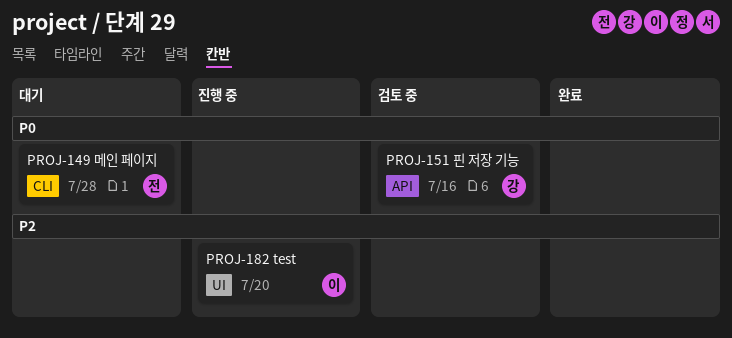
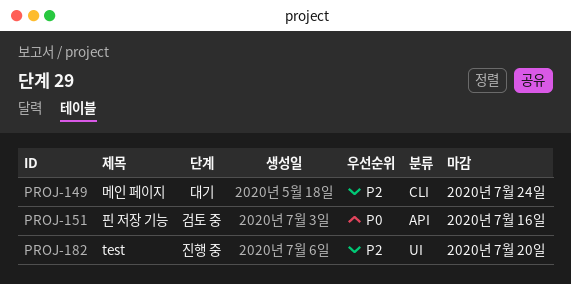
PROJ-149, priority: P0 -> P2
PROJ-149, due: Jul 28 -> Jul 24

